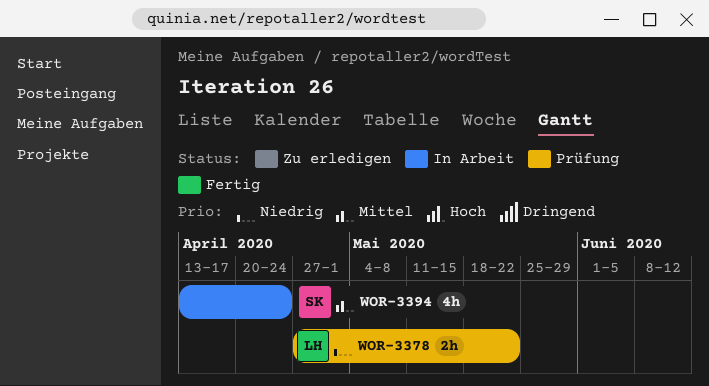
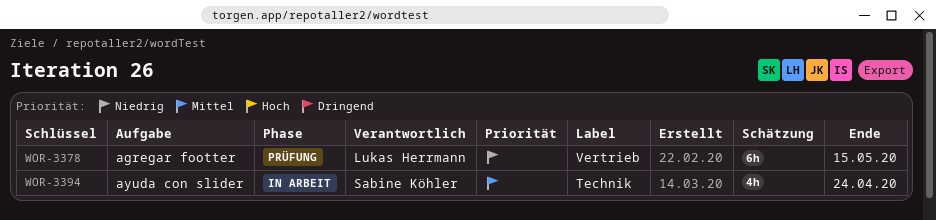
WOR-3378, estimate: 2h -> 6h
WOR-3378, due: May 22 -> May 15

